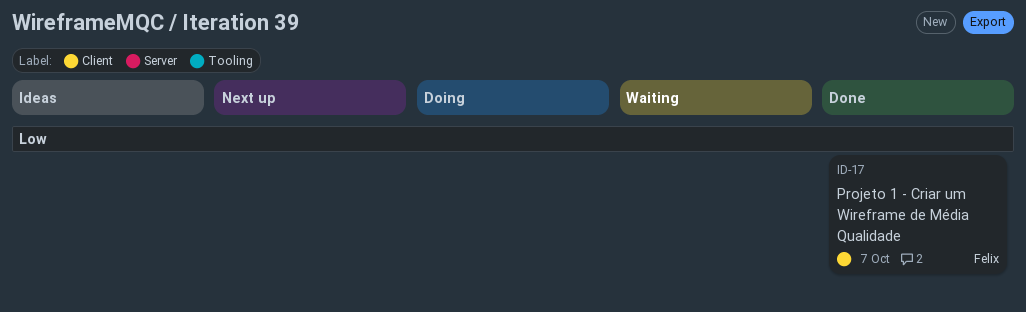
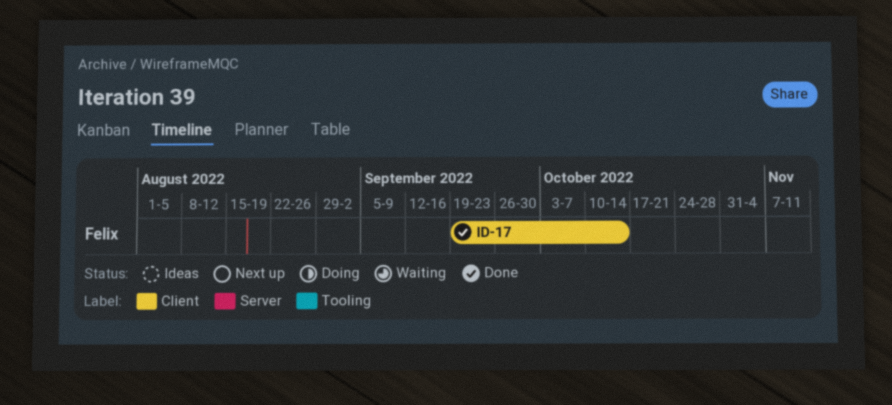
ID-17, due: Oct 7 -> Oct 14

